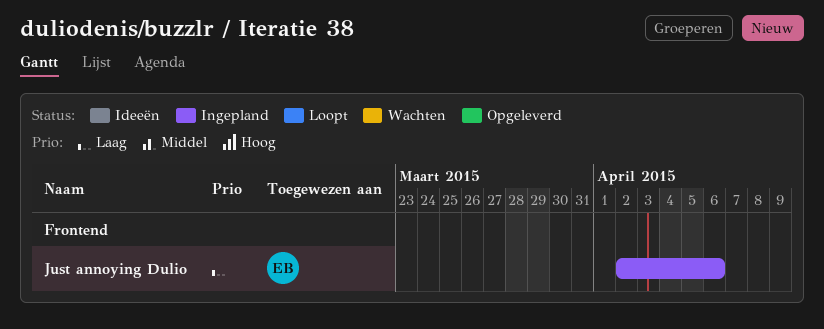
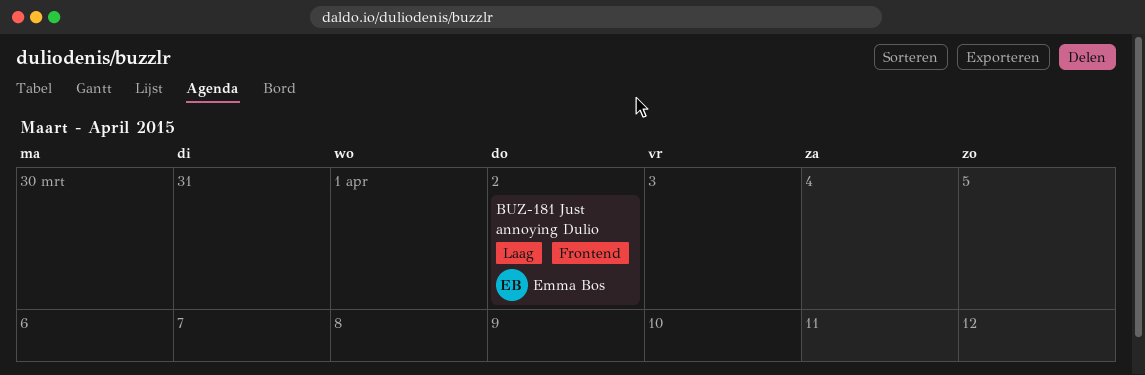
Just annoying Dulio, due: Apr 6 -> Apr 2

